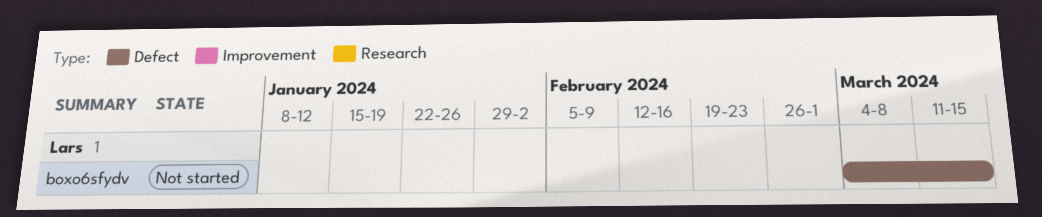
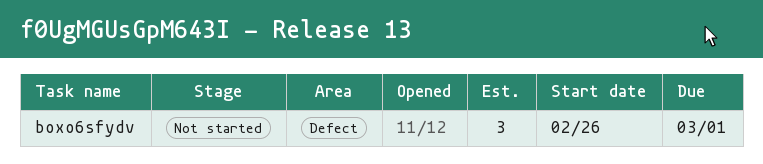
boxo6sfydv, start: Mar 4 -> Feb 26
boxo6sfydv, due: Mar 15 -> Mar 1

